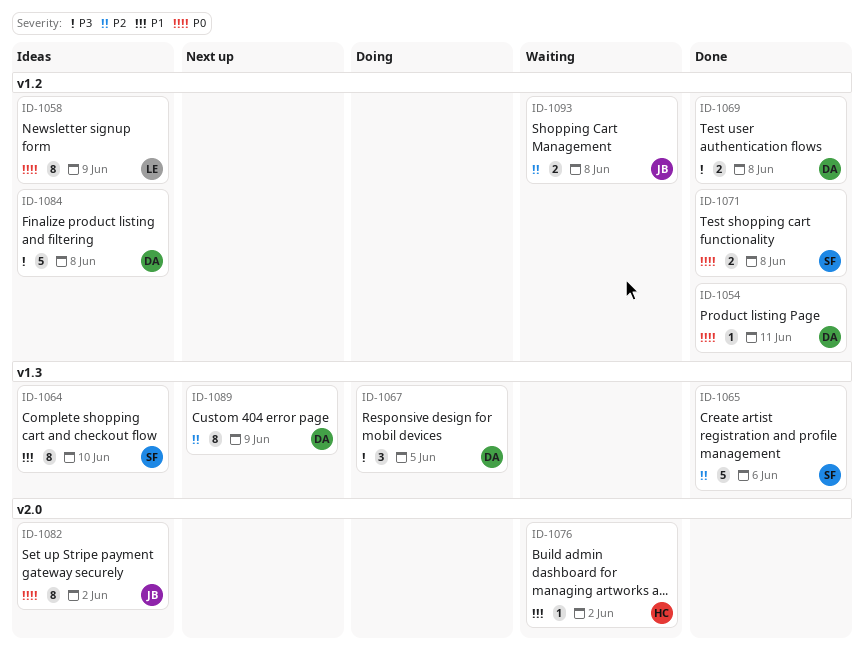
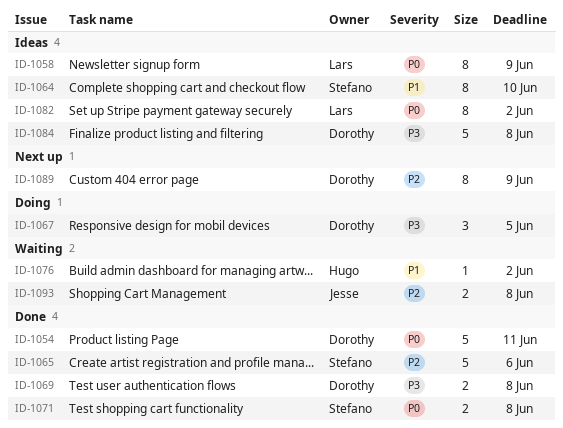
ID-1054, estimate: 1 -> 5
ID-1082, owner: Jesse -> Lars

